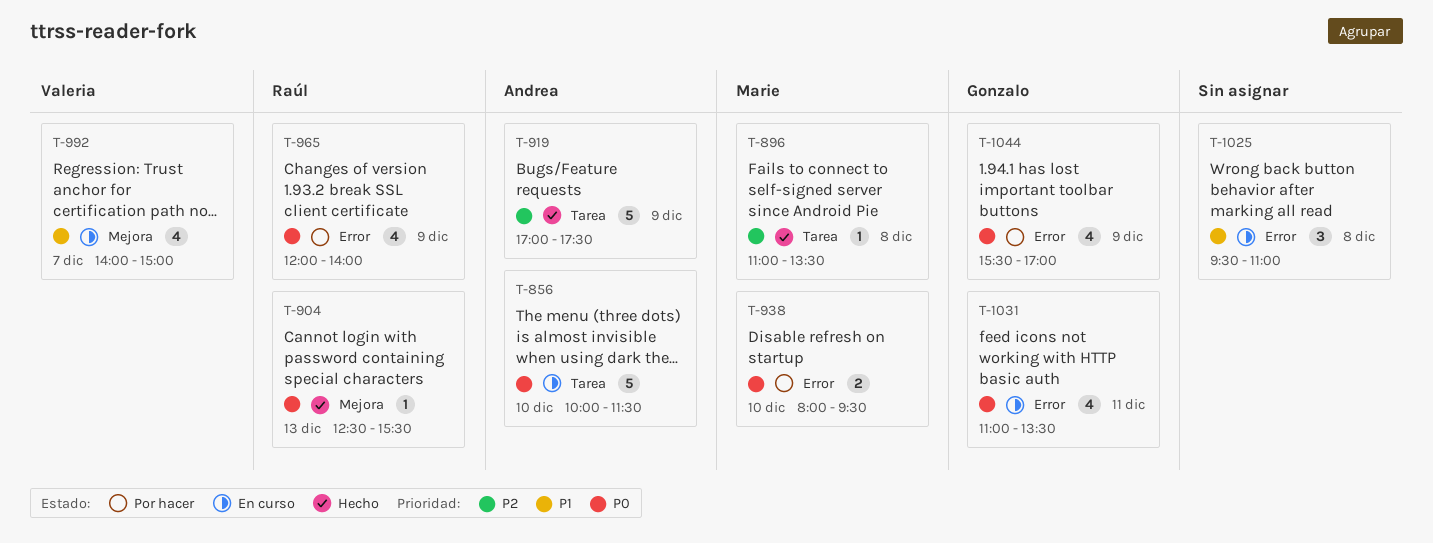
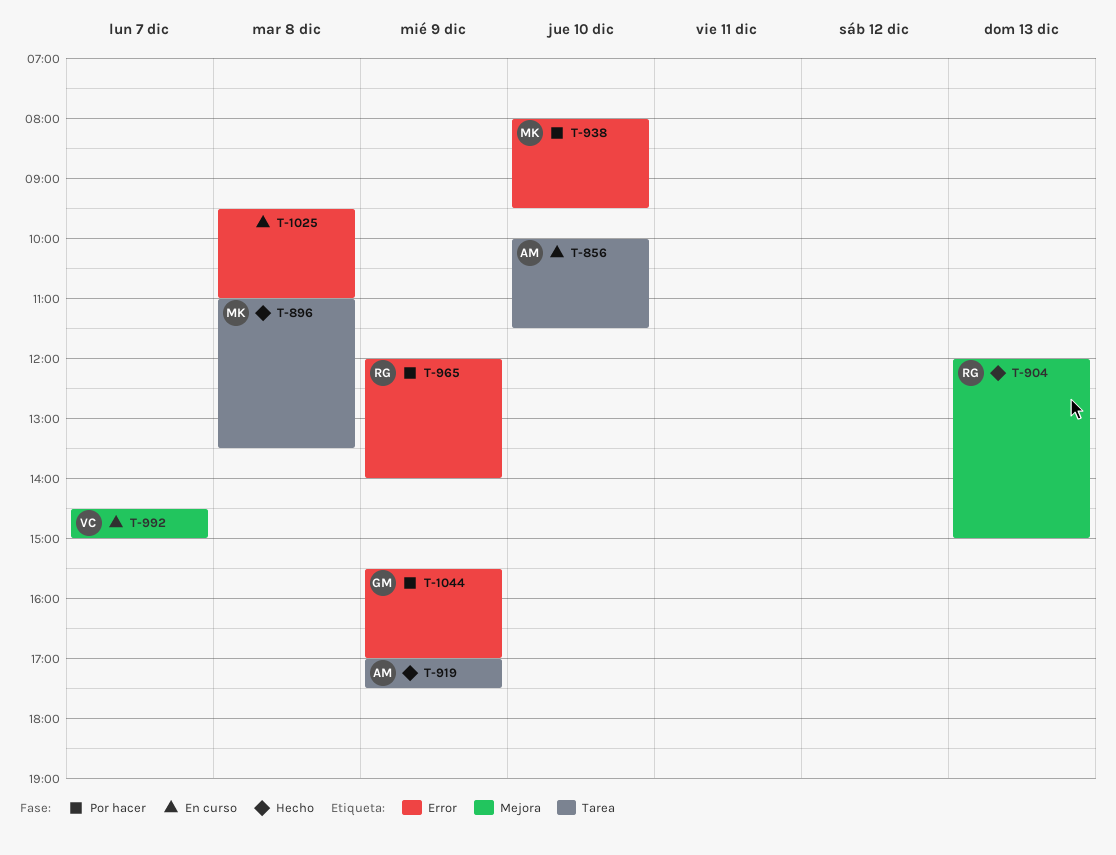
T-904, begins: 12:30 -> 12:00
T-904, ends: 15:30 -> 15:00
T-992, begins: 14:00 -> 14:30
T-1031: present -> none

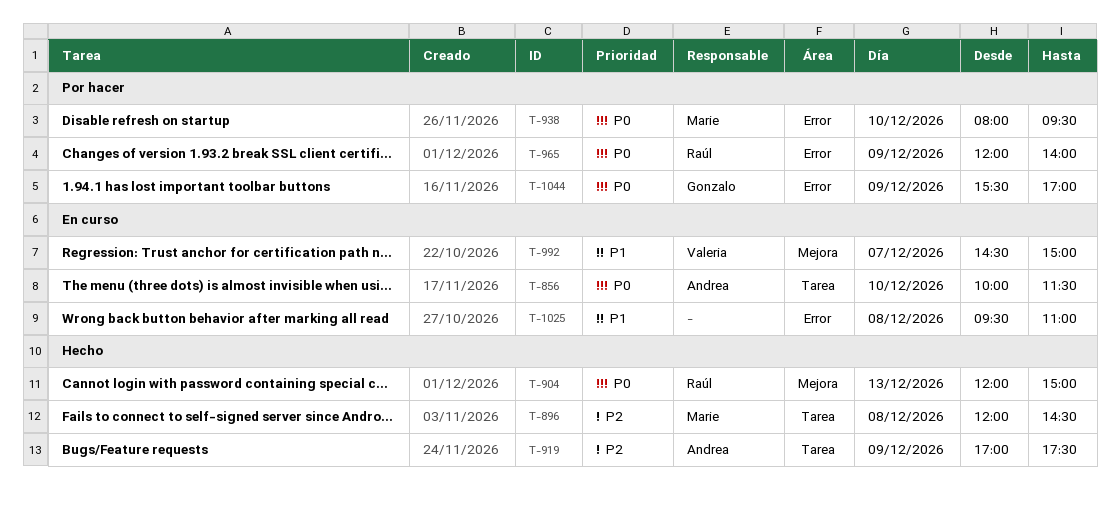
T-896, begins: 11:00 -> 12:00
T-896, ends: 13:30 -> 14:30

